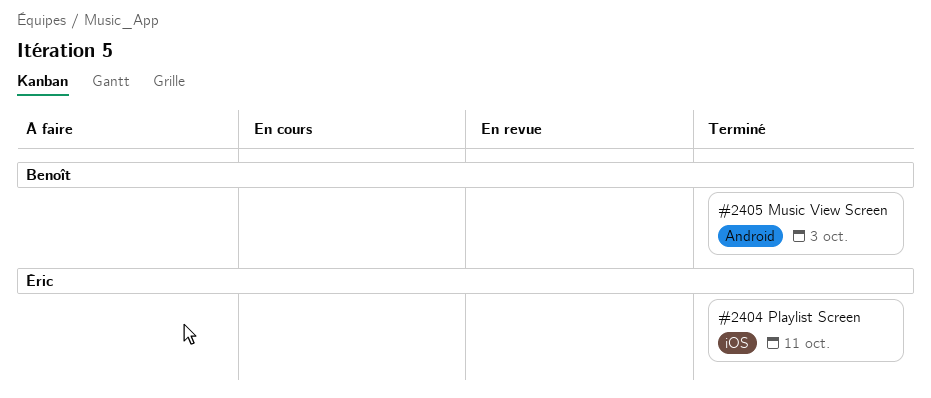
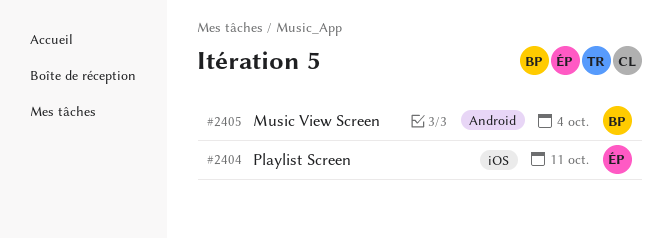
#2405, due: Oct 3 -> Oct 4

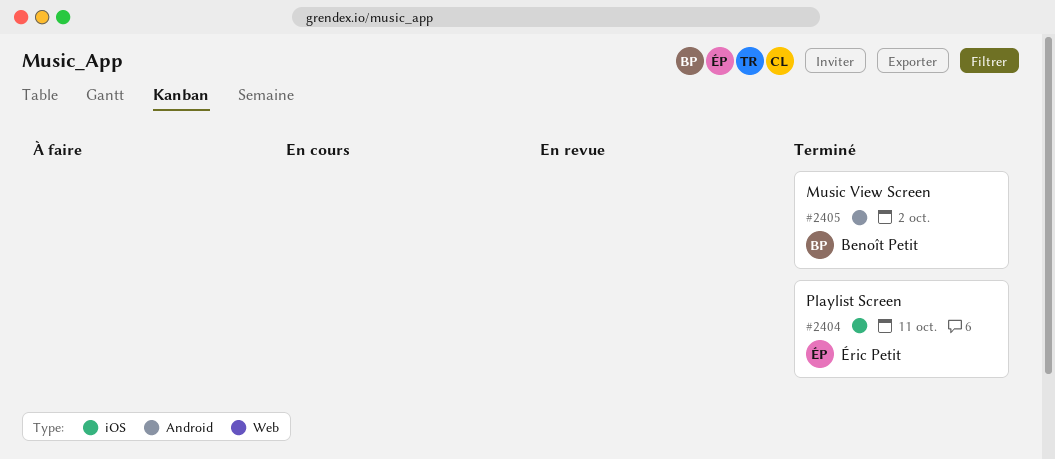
#2405, due: Oct 4 -> Oct 2

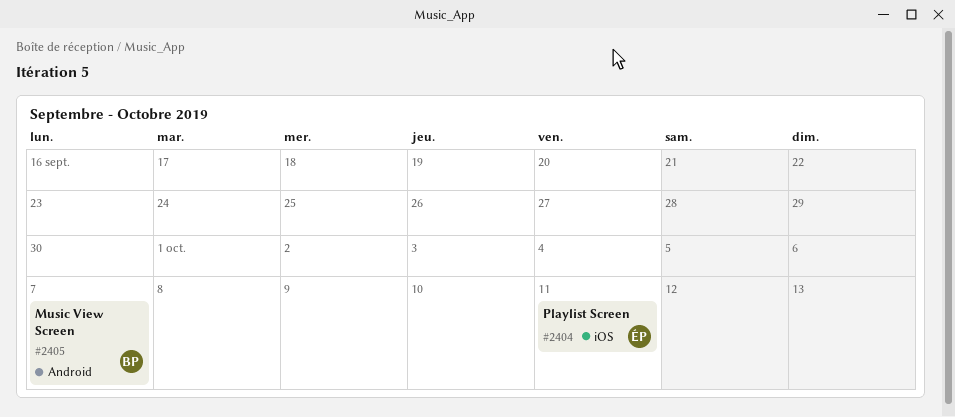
#2405, due: Oct 2 -> Oct 7

